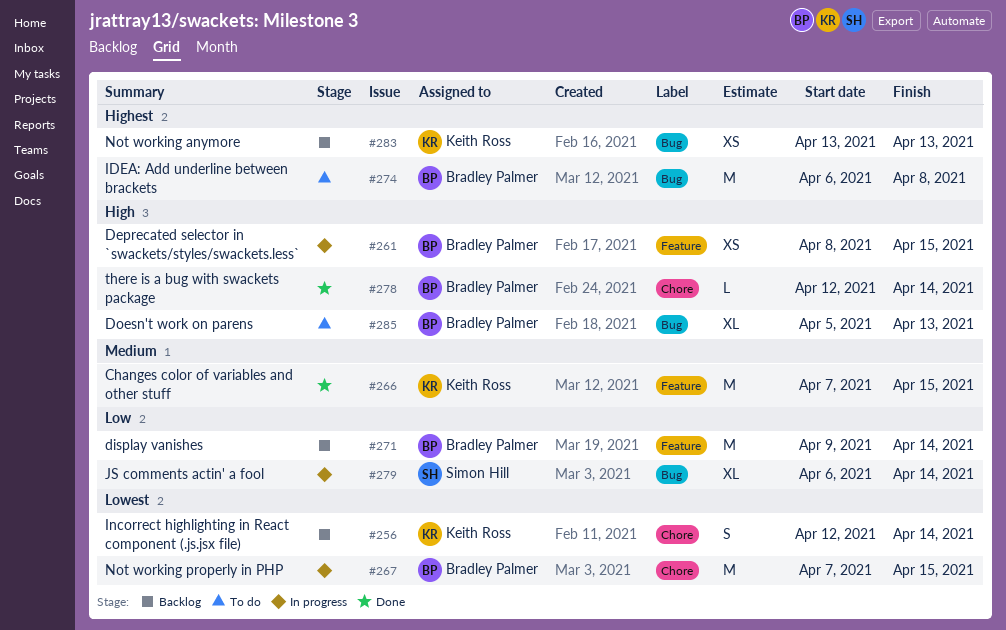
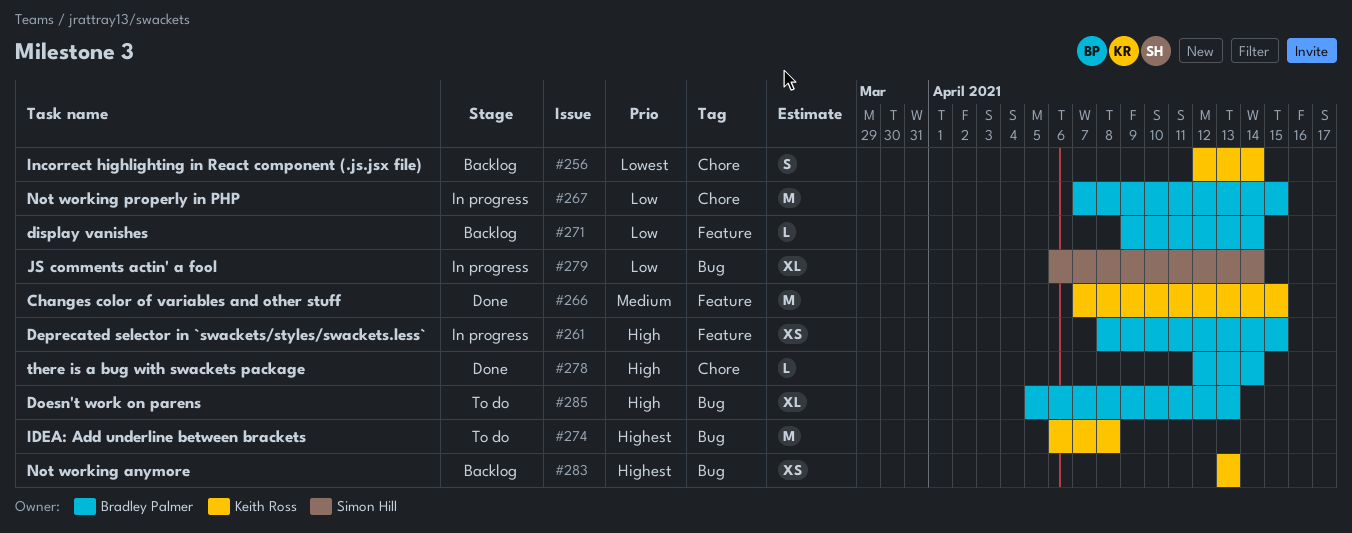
#267, priority: Lowest -> Low
#271, estimate: M -> L
#274, owner: Bradley Palmer -> Keith Ross

